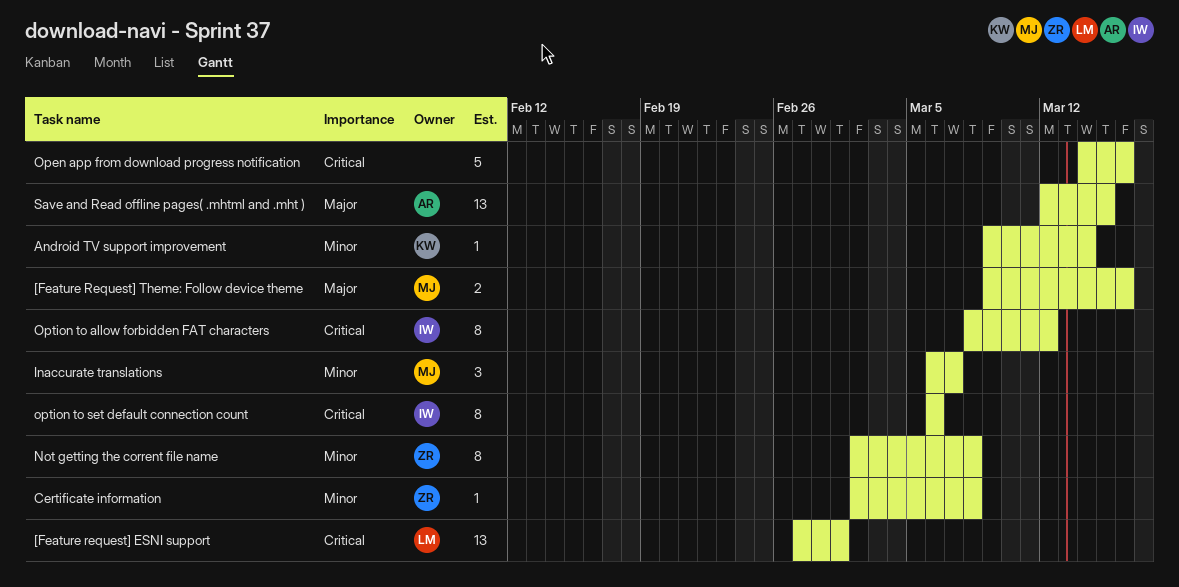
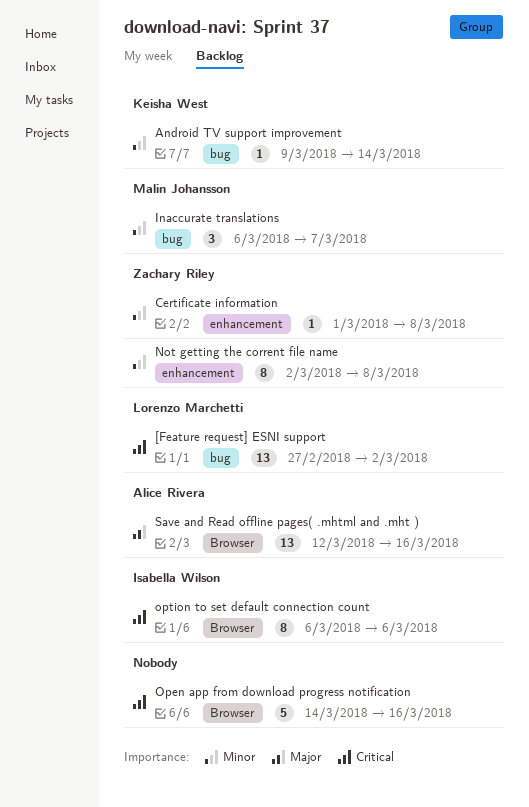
[Feature request] ESNI support, due: Mar 1 -> Mar 2
[Feature Request] Theme: Follow device theme: present -> none
Certificate information, start: Mar 2 -> Mar 1
Option to allow forbidden FAT characters: present -> none
Save and Read offline pages( .mhtml and .mht ), due: Mar 15 -> Mar 16

